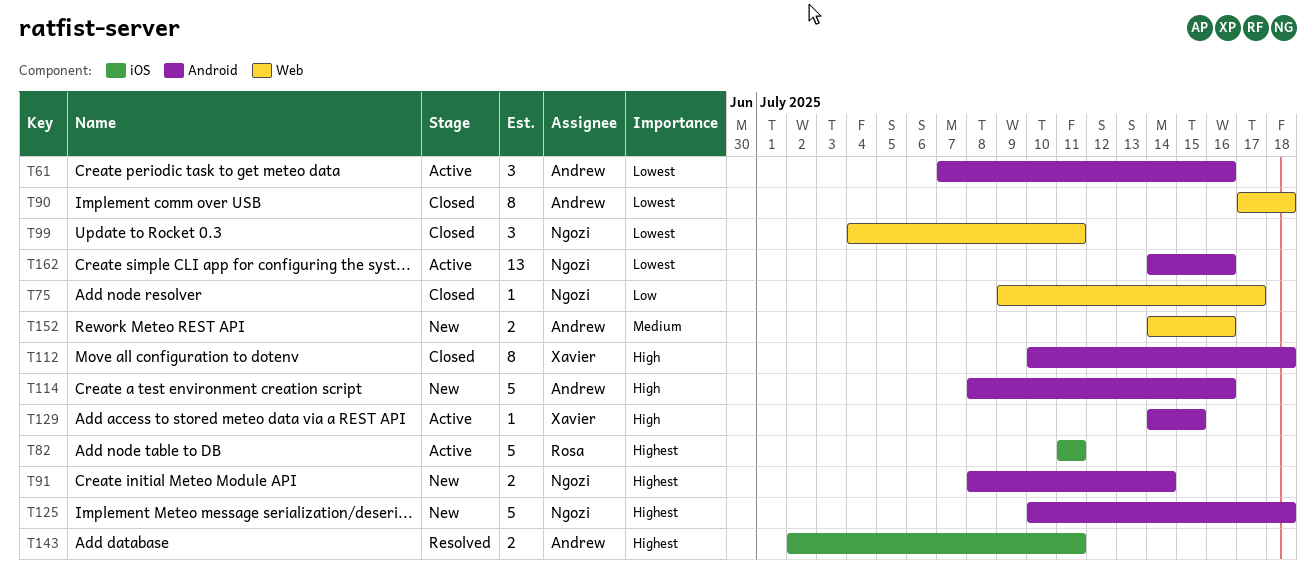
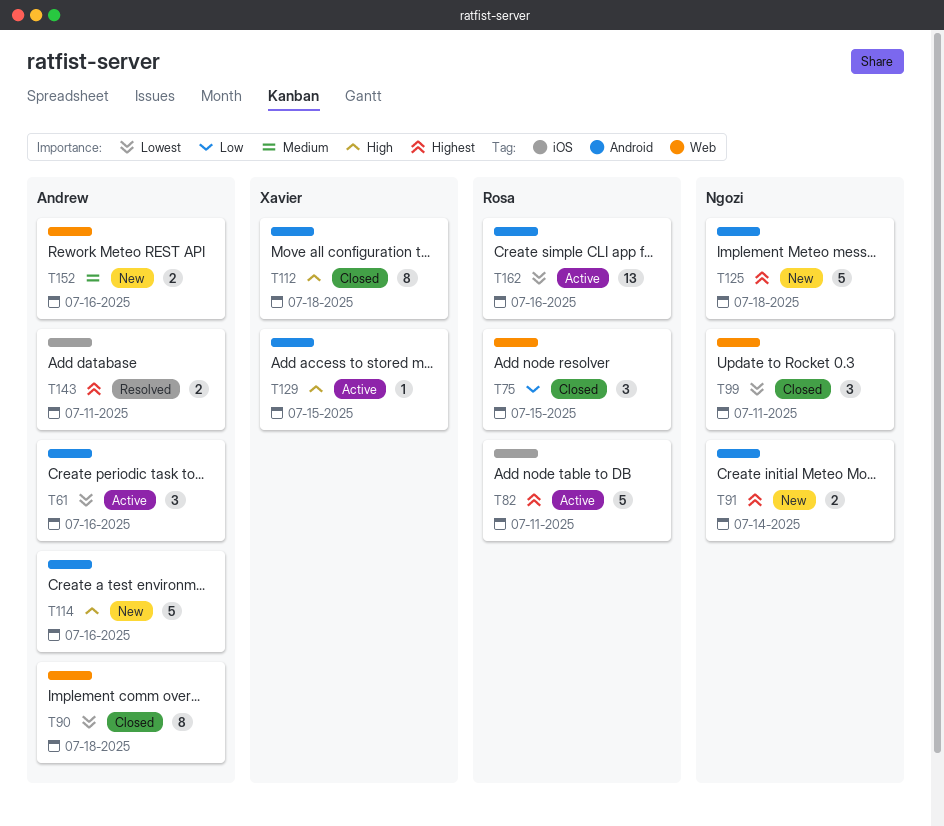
T75, owner: Ngozi -> Rosa
T75, estimate: 1 -> 3
T75, due: Jul 17 -> Jul 15
T162, owner: Ngozi -> Rosa

